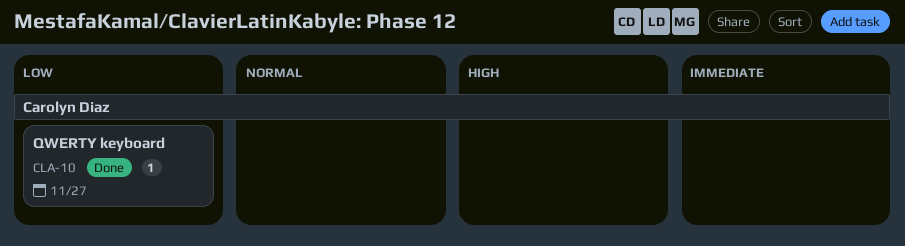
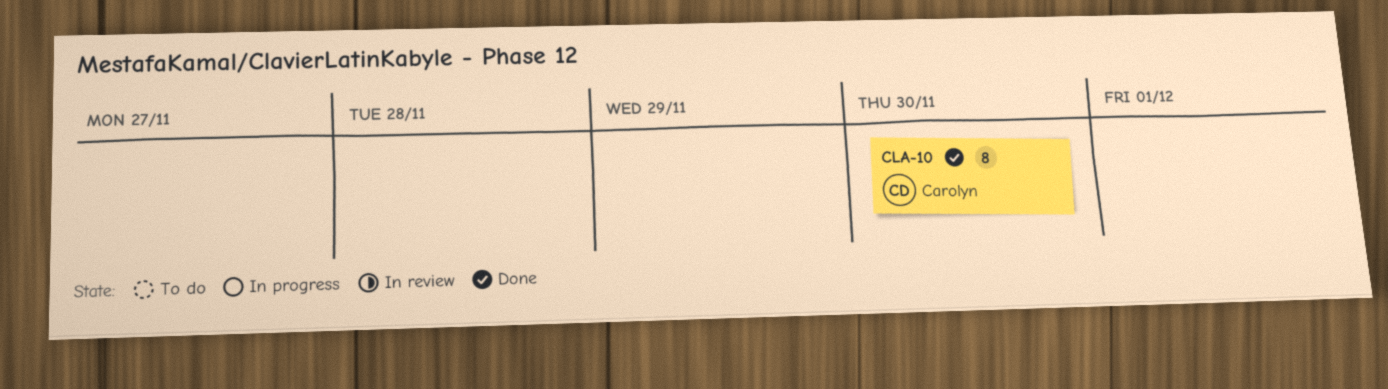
CLA-10, estimate: 1 -> 8
CLA-10, due: Nov 27 -> Nov 30

